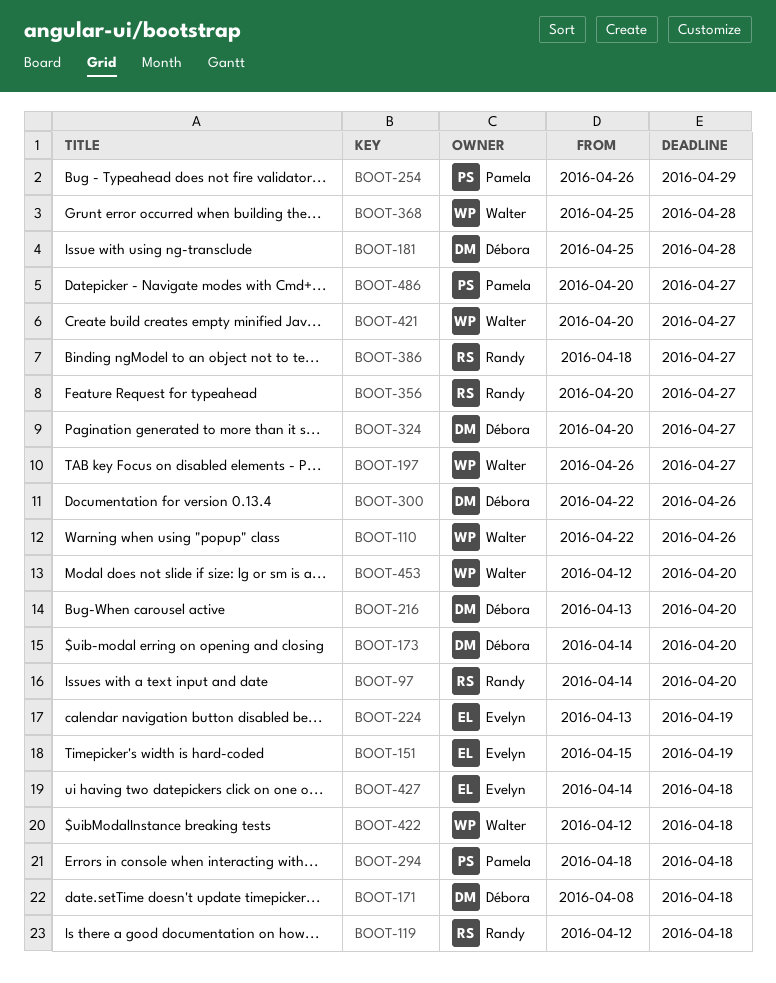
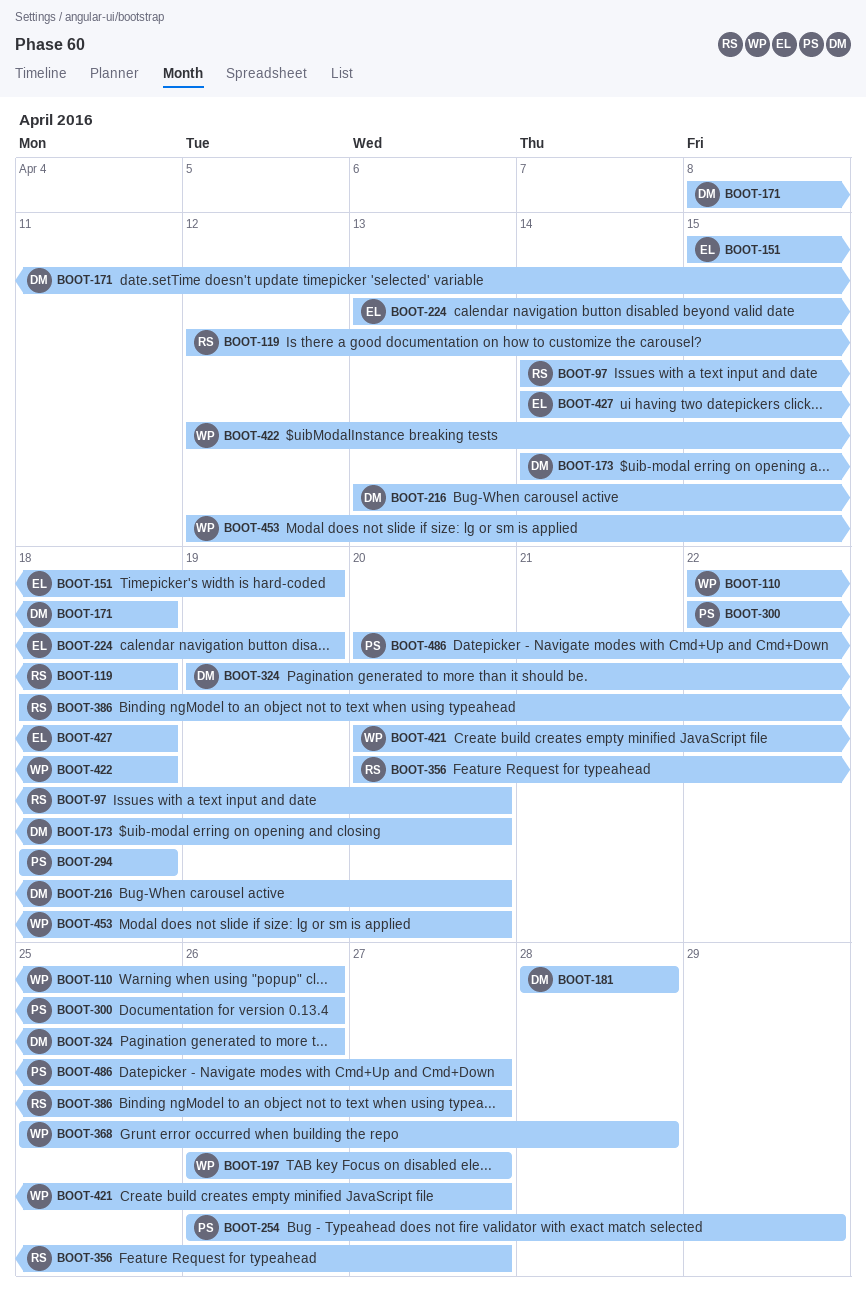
BOOT-181, start: Apr 25 -> Apr 28
BOOT-300, owner: Débora -> Pamela
BOOT-324, start: Apr 20 -> Apr 19
BOOT-324, due: Apr 27 -> Apr 26

